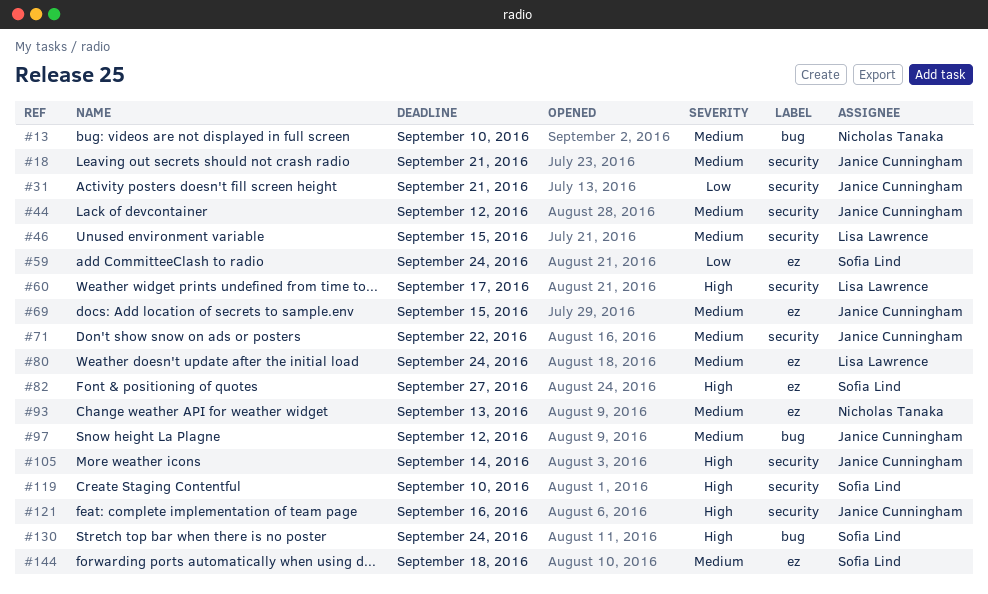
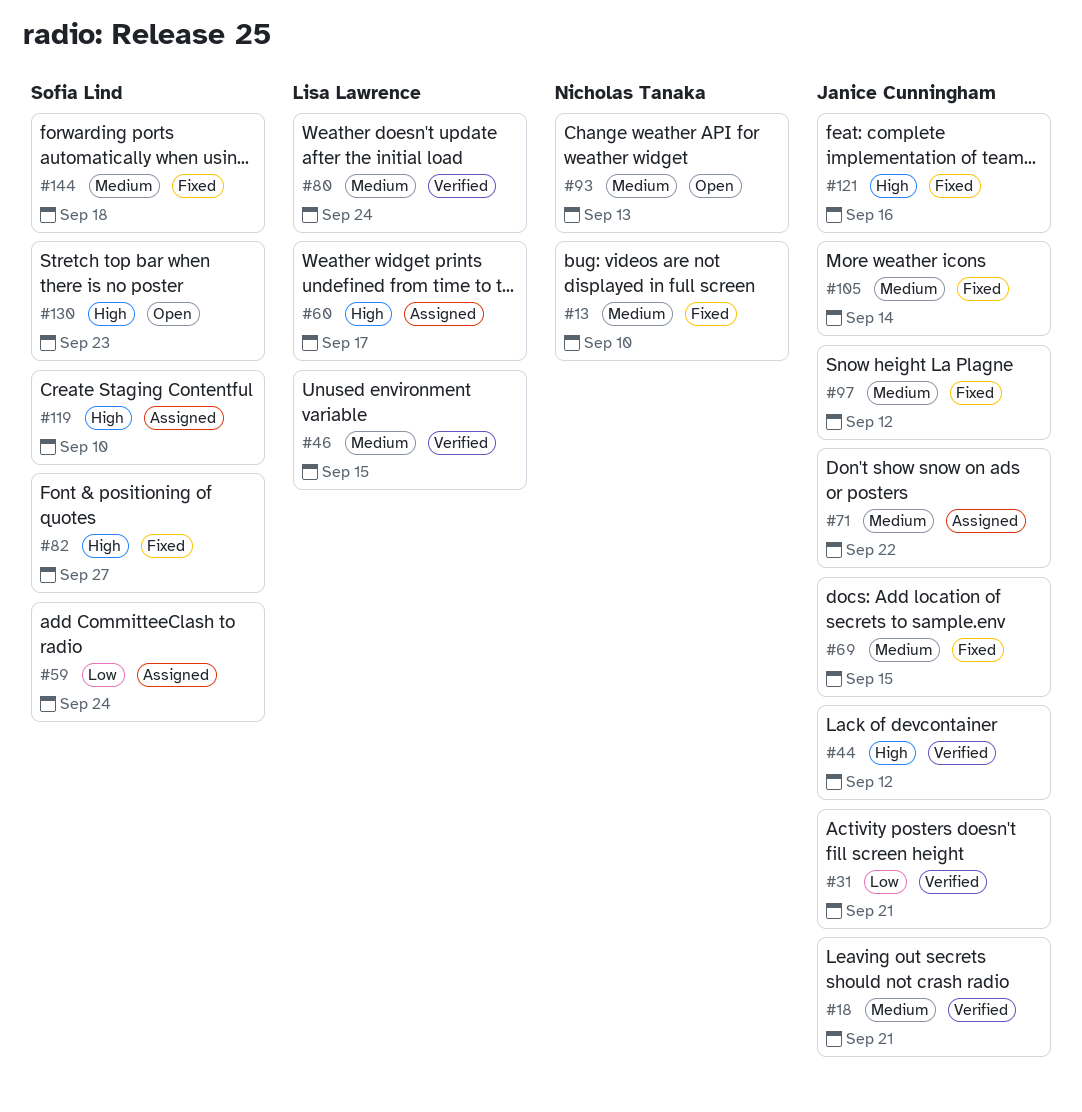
#44, priority: Medium -> High
#105, priority: High -> Medium
#130, due: Sep 24 -> Sep 23

